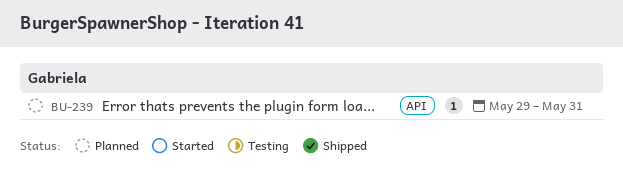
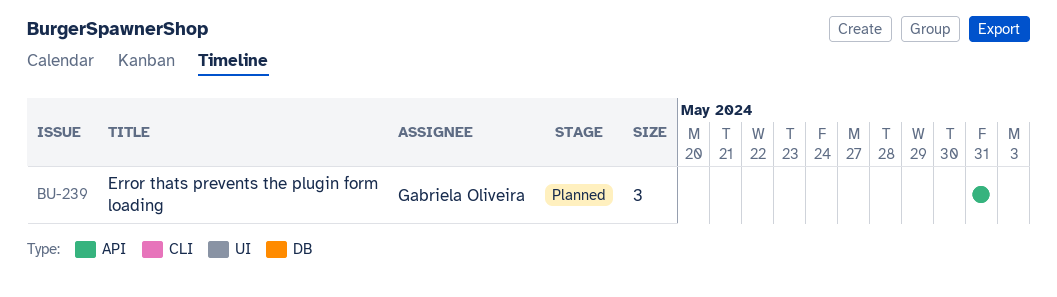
BU-239, estimate: 1 -> 3
BU-239, start: May 29 -> May 31

